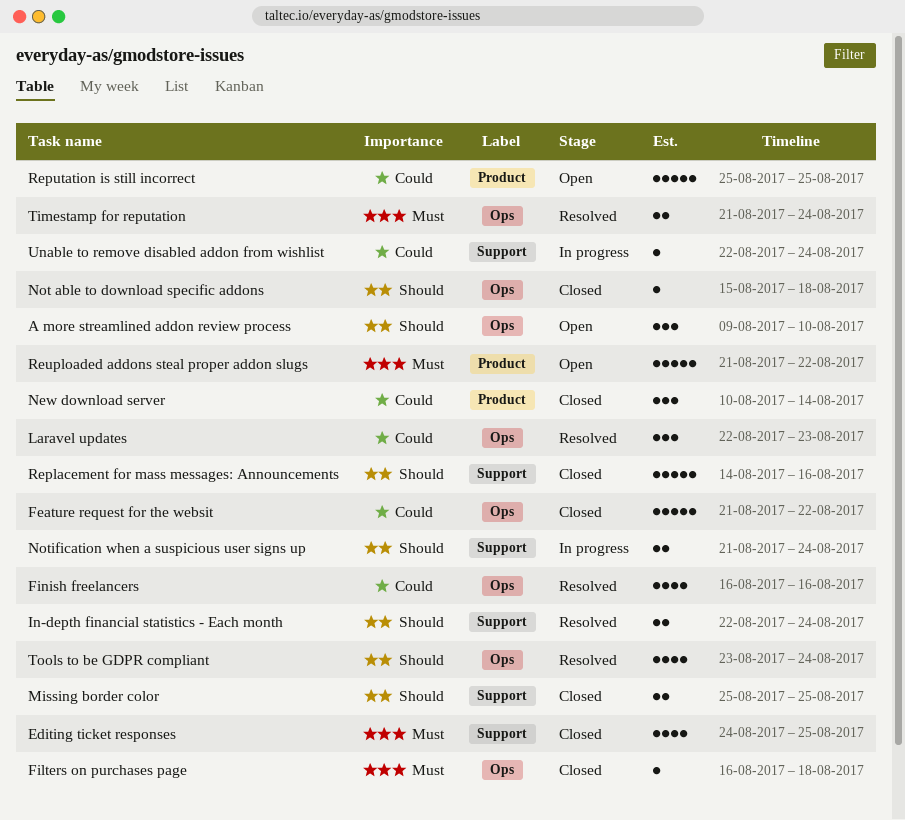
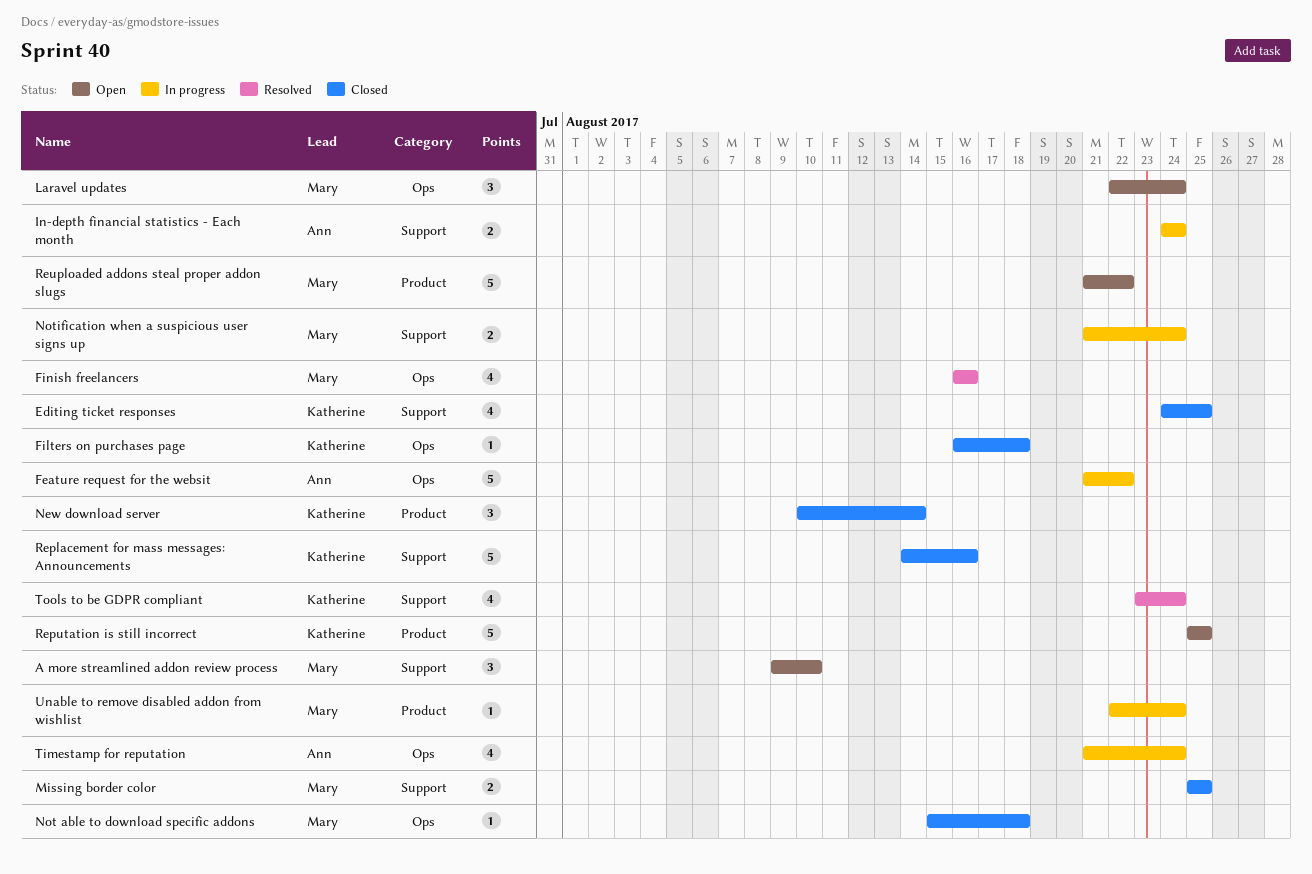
A more streamlined addon review process, label: Ops -> Support
Feature request for the websit, status: Closed -> In progress
In-depth financial statistics - Each month, status: Resolved -> In progress
In-depth financial statistics - Each month, start: Aug 22 -> Aug 24
Laravel updates, status: Resolved -> Open
Laravel updates, due: Aug 23 -> Aug 24
Timestamp for reputation, status: Resolved -> In progress
Timestamp for reputation, estimate: 2 -> 4
Tools to be GDPR compliant, label: Ops -> Support
Unable to remove disabled addon from wishlist, label: Support -> Product

